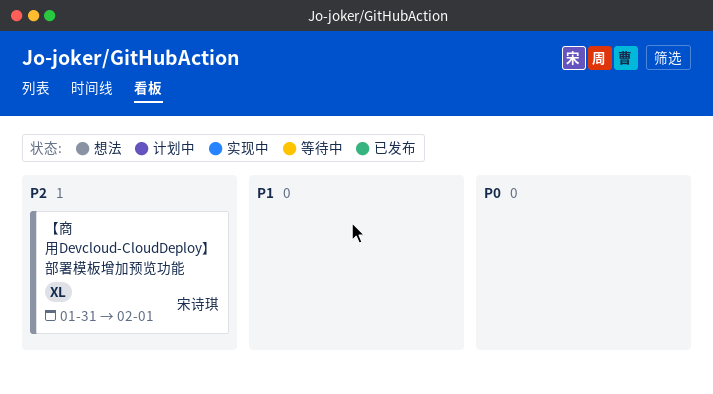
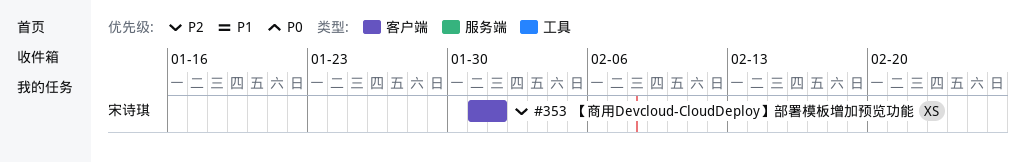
【商用Devcloud-CloudDeploy】部署模板增加预览功能, estimate: XL -> XS

